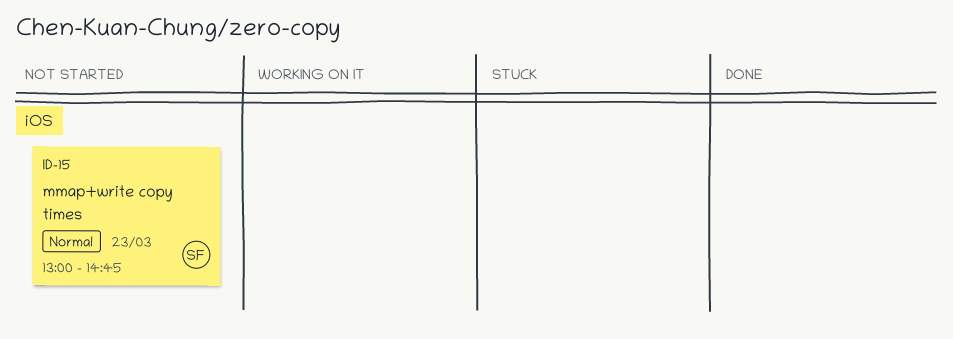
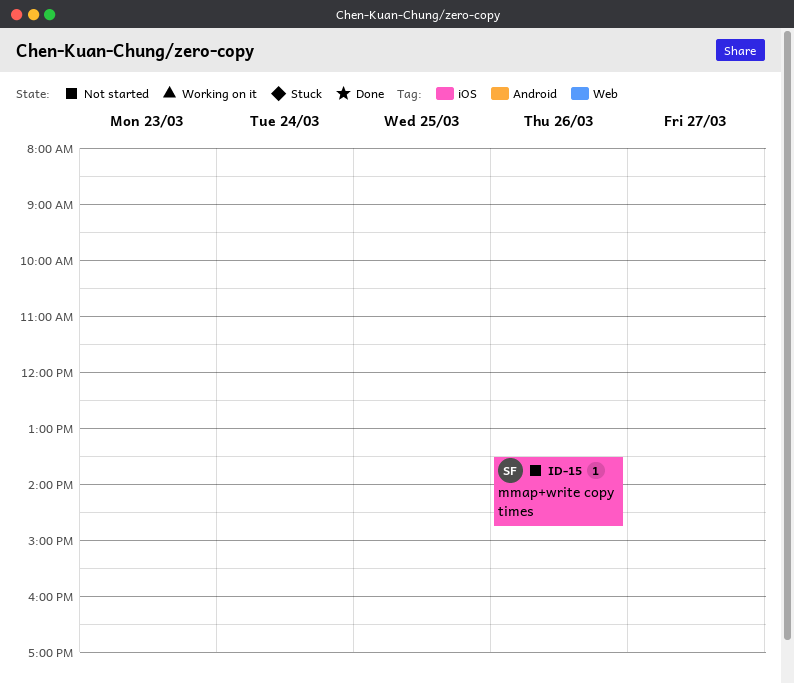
ID-15, day: Mar 23 -> Mar 26
ID-15, begins: 13:00 -> 13:30

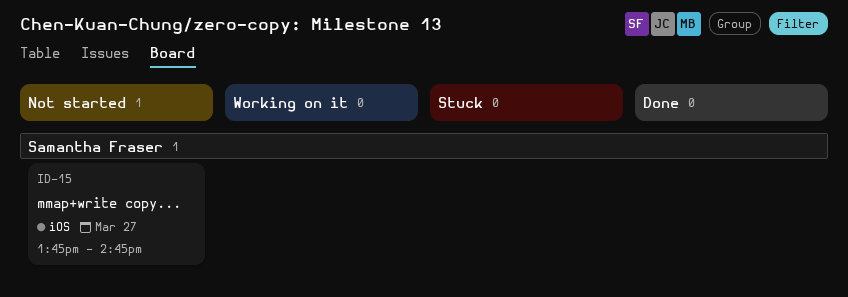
ID-15, day: Mar 26 -> Mar 27
ID-15, begins: 13:30 -> 13:45

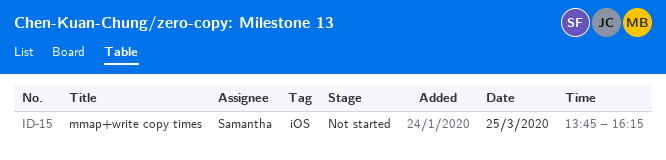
ID-15, day: Mar 27 -> Mar 25
ID-15, ends: 14:45 -> 16:15

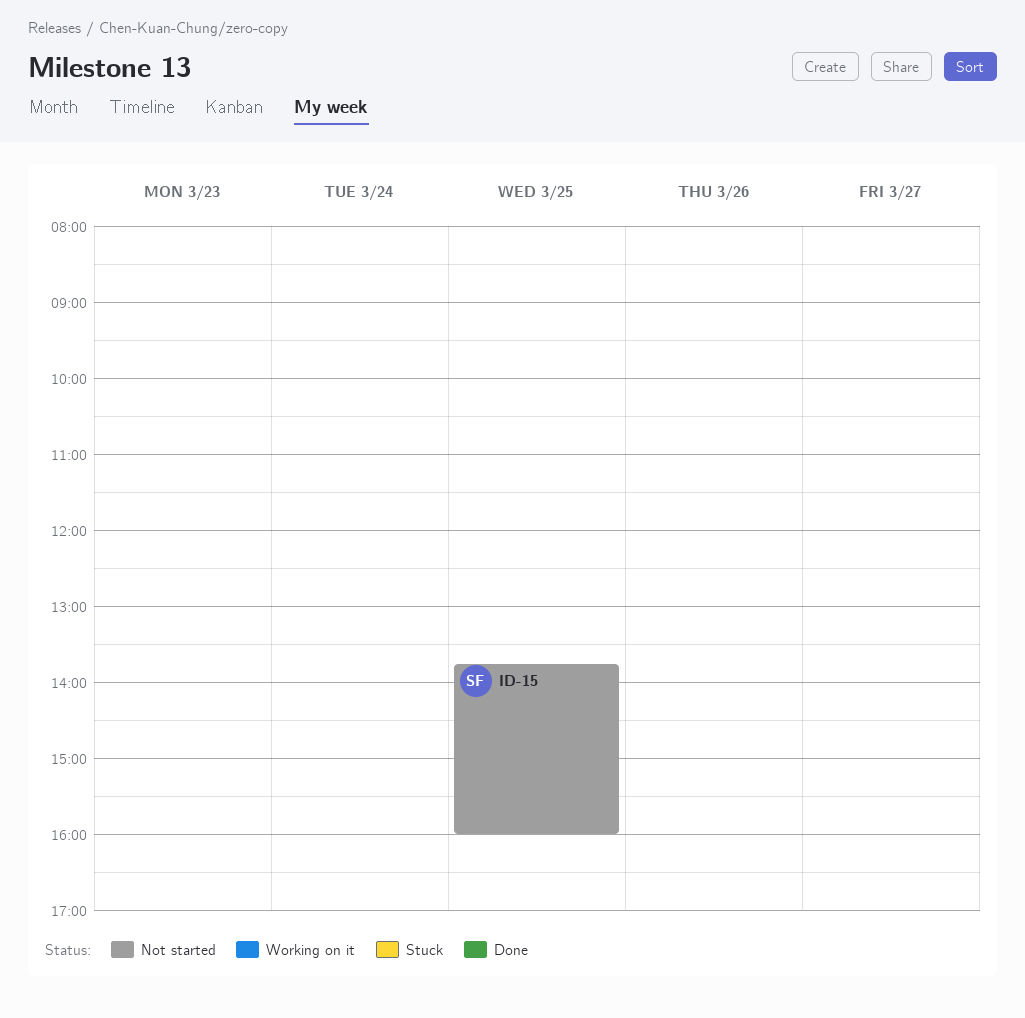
ID-15, ends: 16:15 -> 16:00

